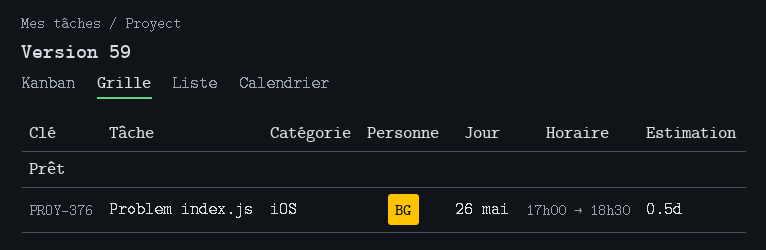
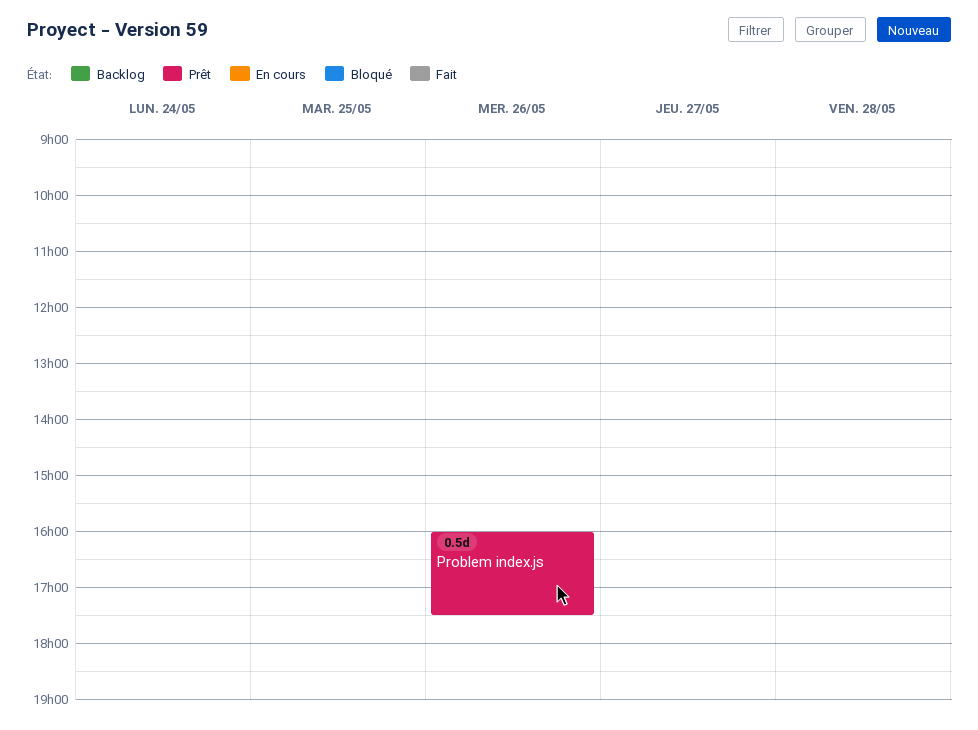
Problem index.js, begins: 17:00 -> 16:00
Problem index.js, ends: 18:30 -> 17:30

